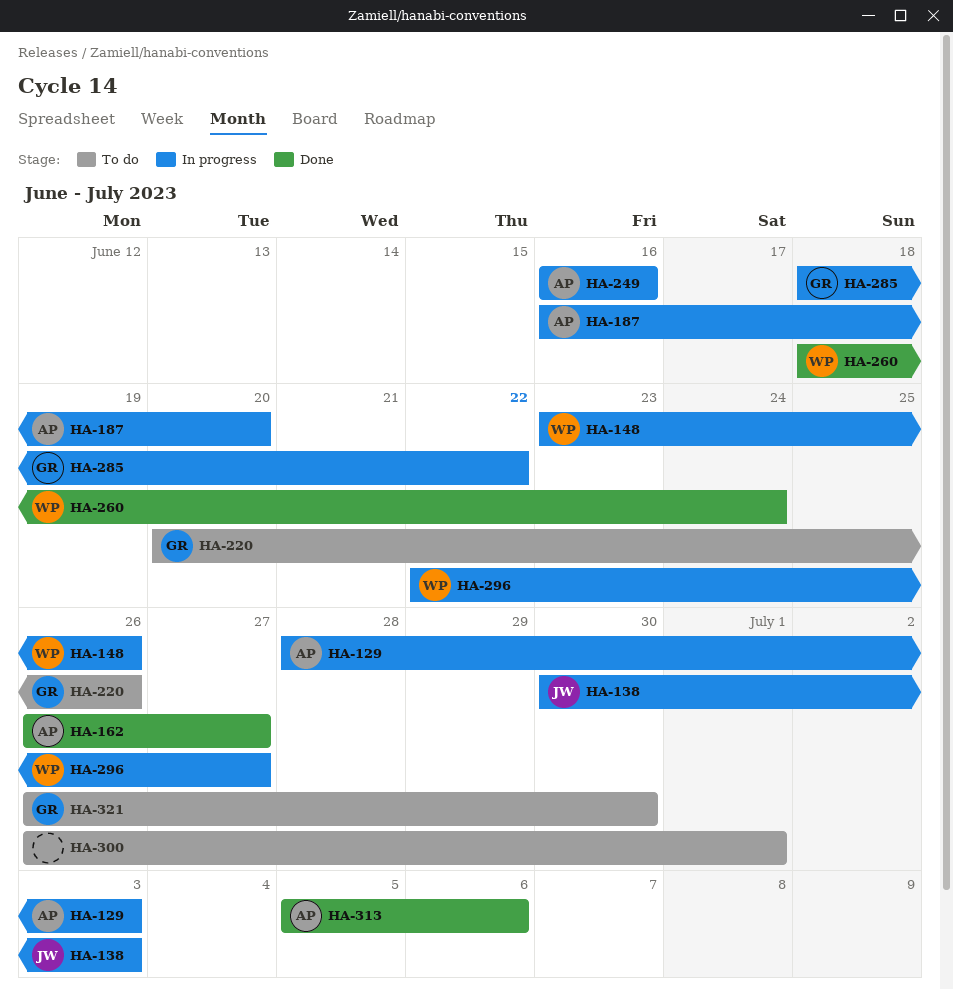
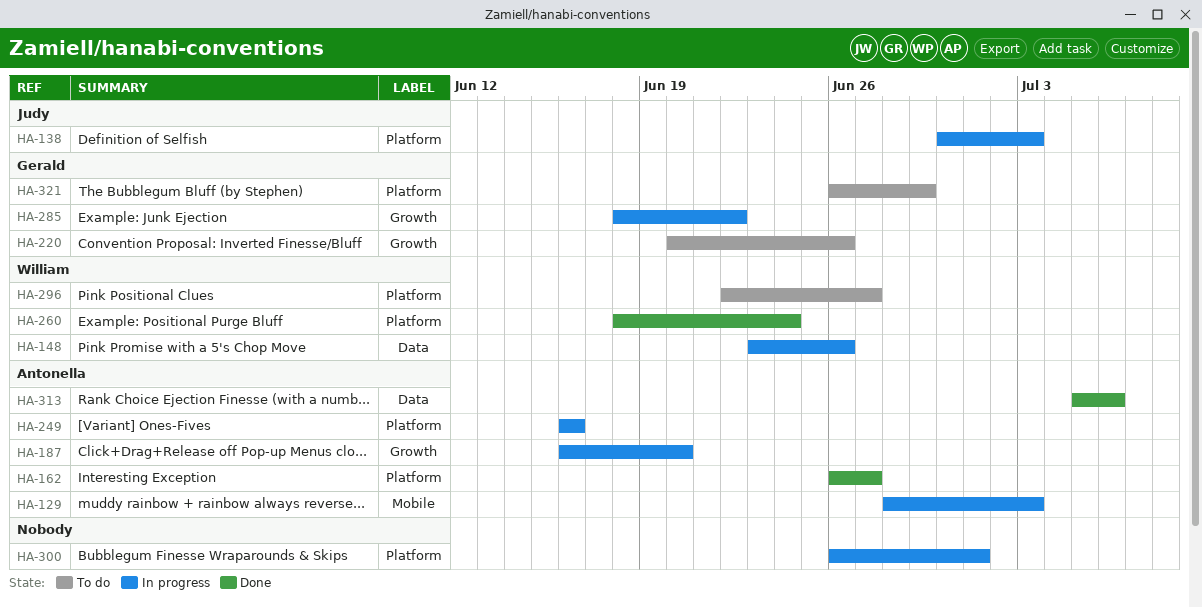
HA-296, status: In progress -> To do
HA-300, status: To do -> In progress
HA-321, due: Jun 30 -> Jun 29

